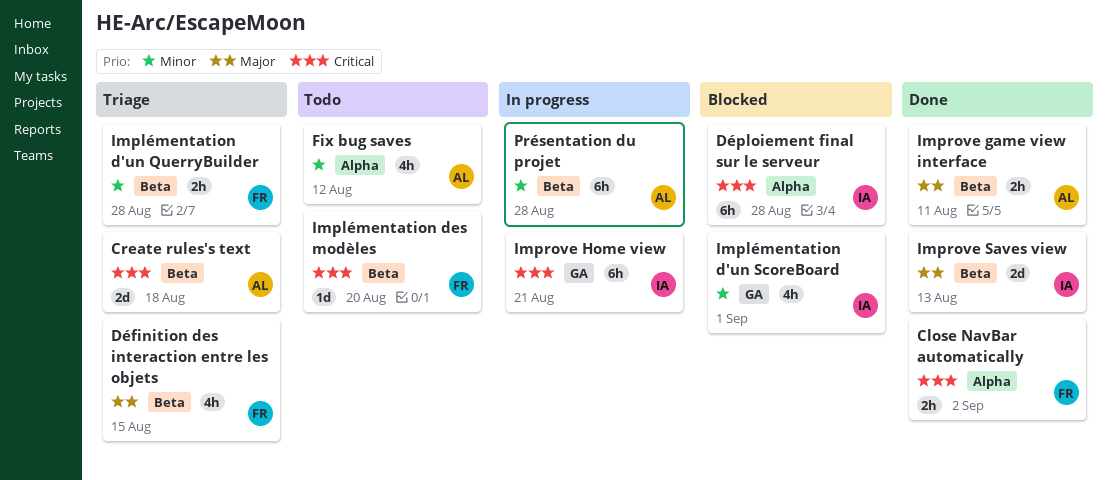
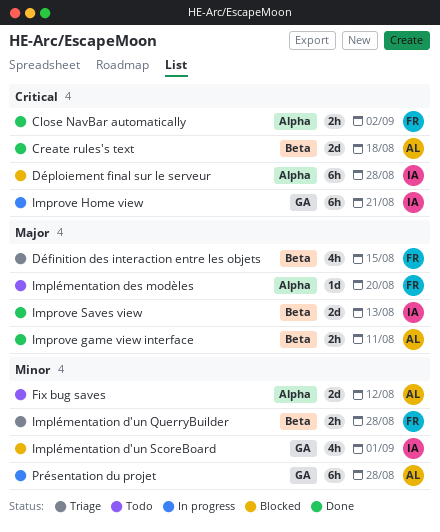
Create rules's text, status: Triage -> Done
Fix bug saves, estimate: 4h -> 2d
Implémentation des modèles, priority: Critical -> Major
Implémentation des modèles, label: Beta -> Alpha
Présentation du projet, label: Beta -> GA

